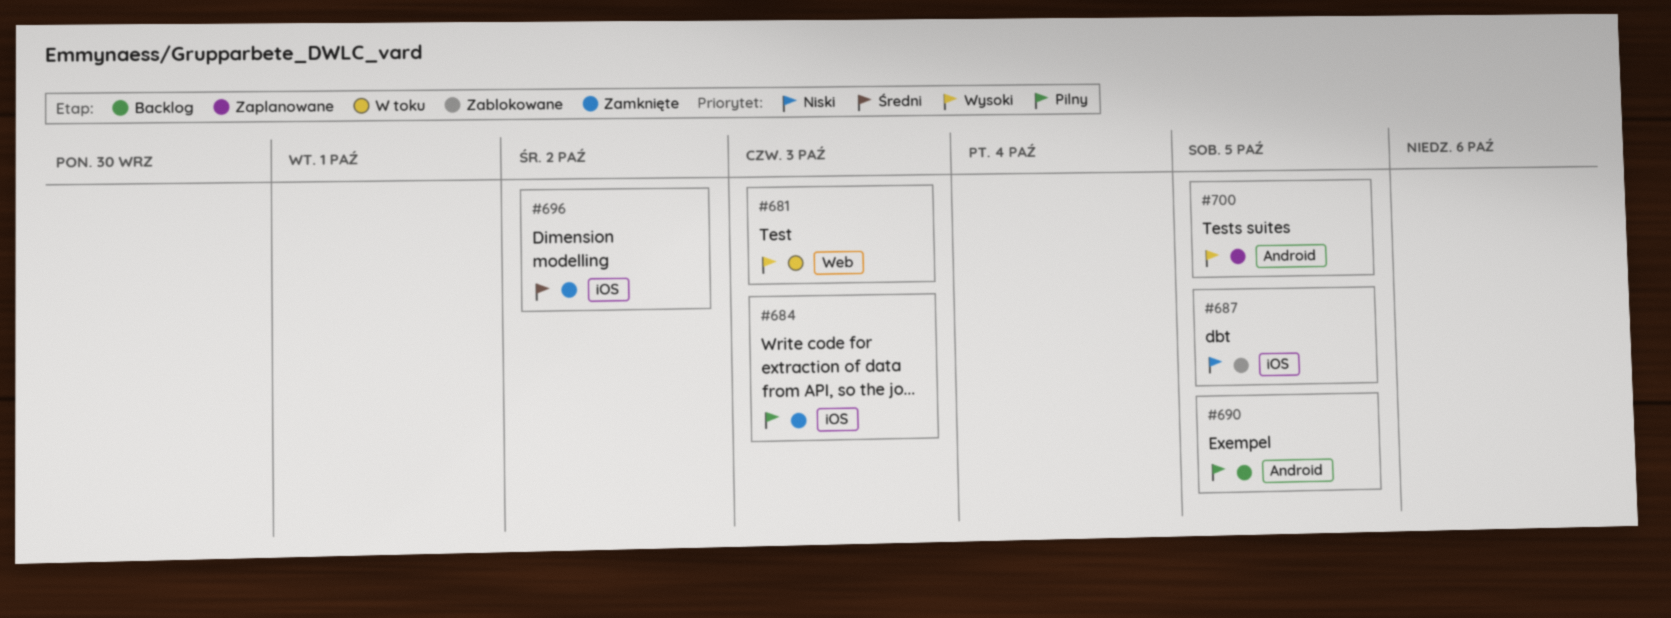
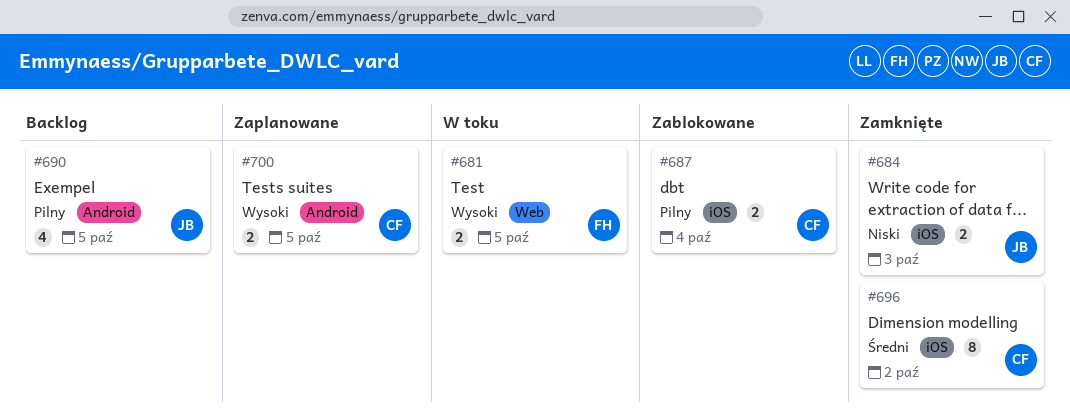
#681, due: Oct 3 -> Oct 5
#684, priority: Pilny -> Niski
#687, priority: Niski -> Pilny
#687, due: Oct 5 -> Oct 4

